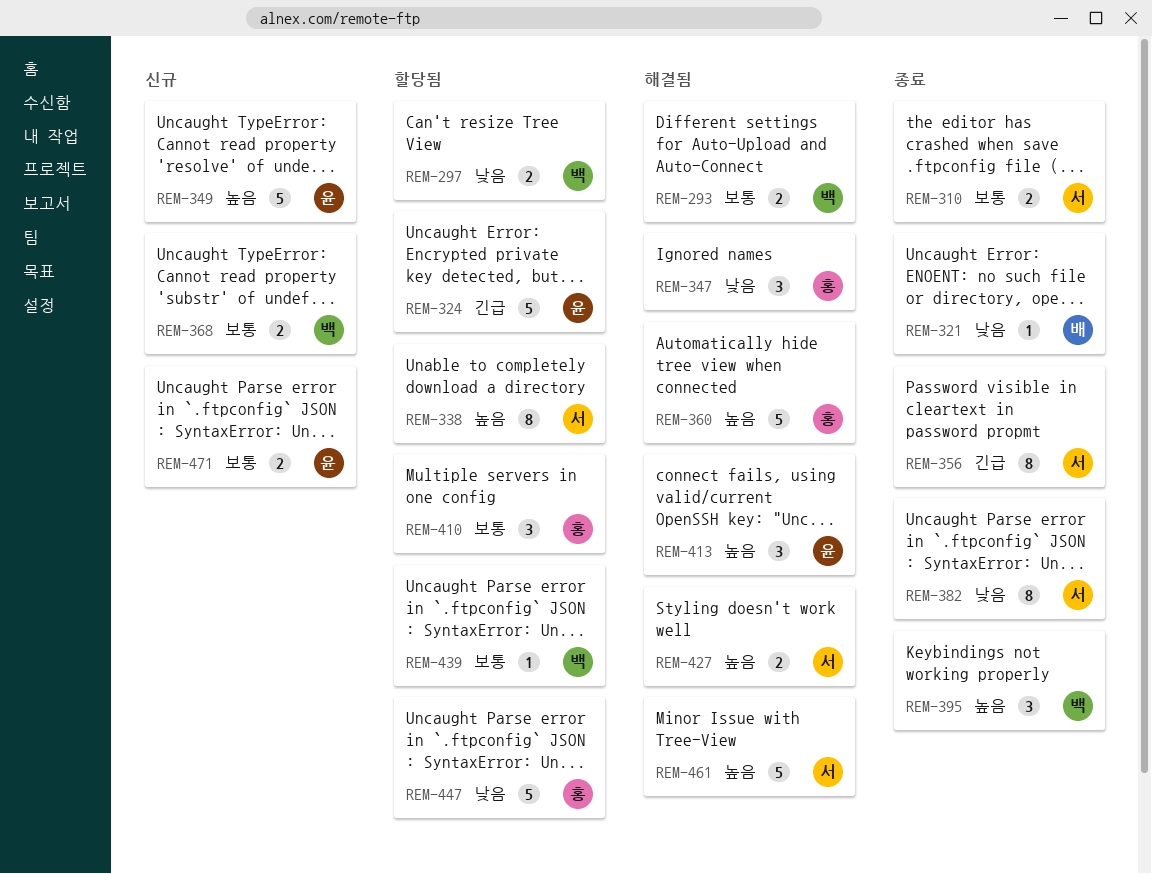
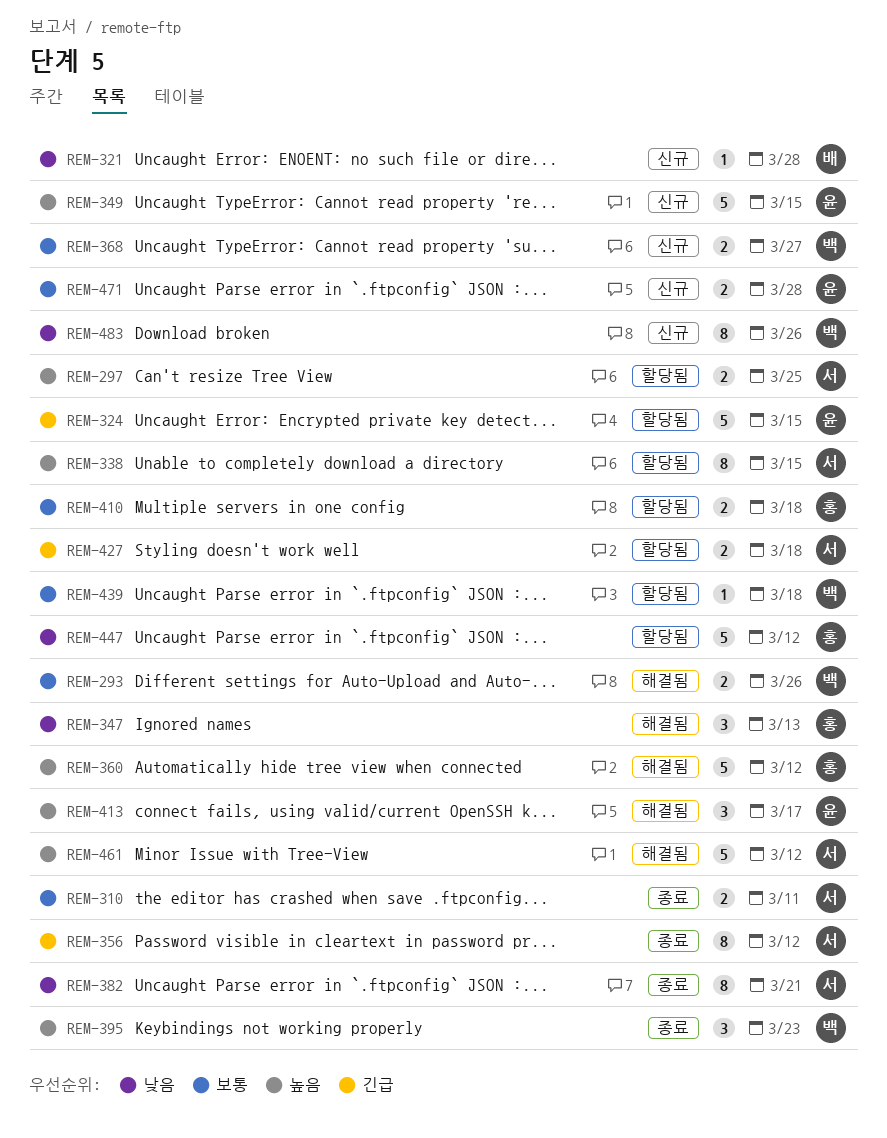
REM-297, owner: 백 -> 서
REM-297, priority: 낮음 -> 높음
REM-321, status: 종료 -> 신규
REM-410, estimate: 3 -> 2
REM-427, status: 해결됨 -> 할당됨
REM-427, priority: 높음 -> 긴급
REM-483: none -> present

